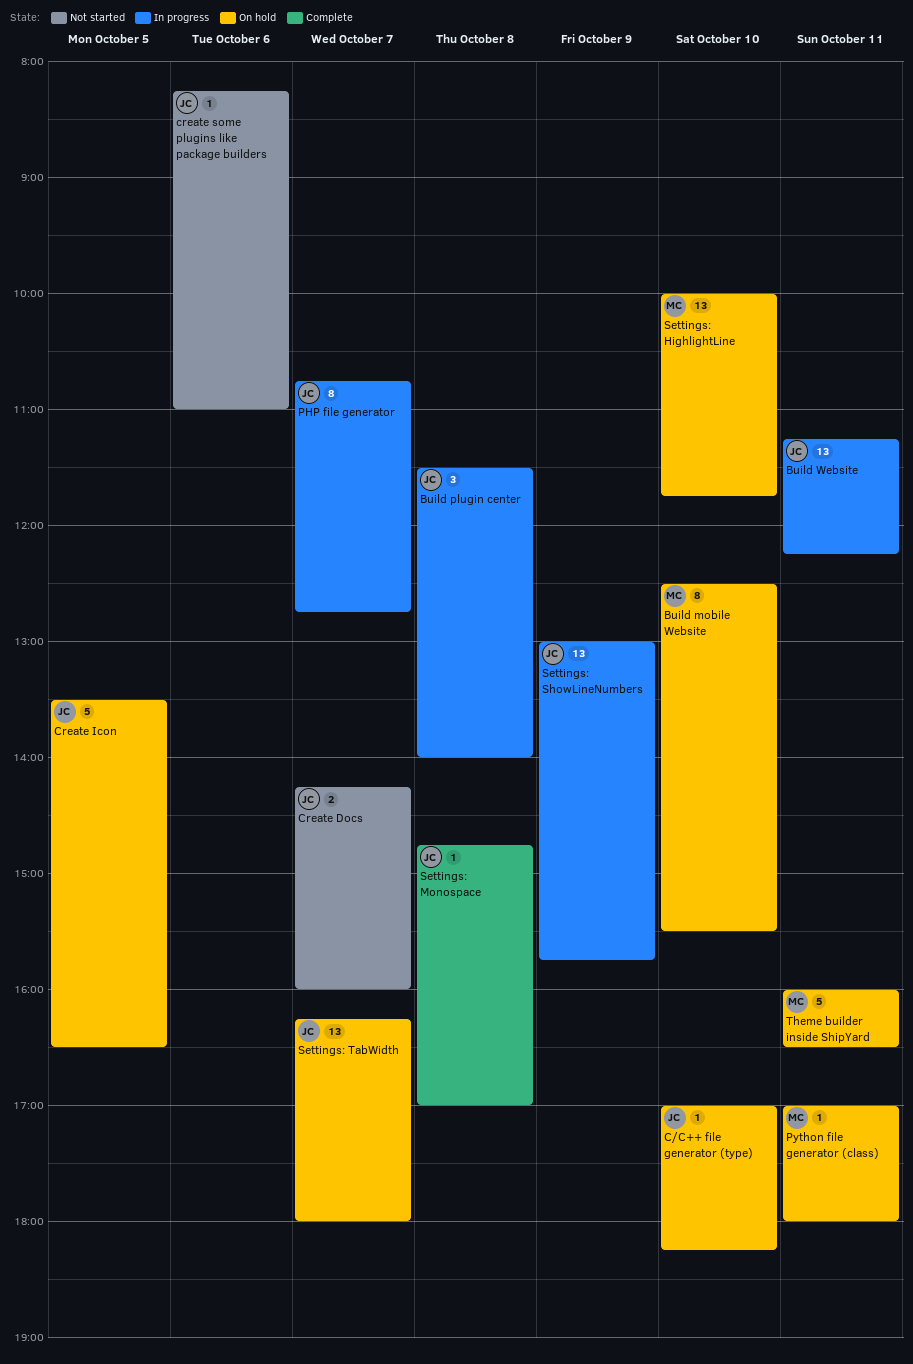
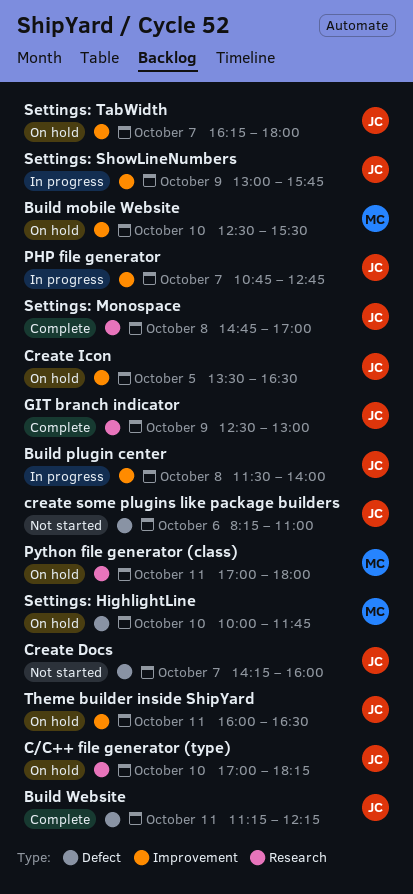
Build Website, status: In progress -> Complete
GIT branch indicator: none -> present
Theme builder inside ShipYard, owner: MC -> JC

